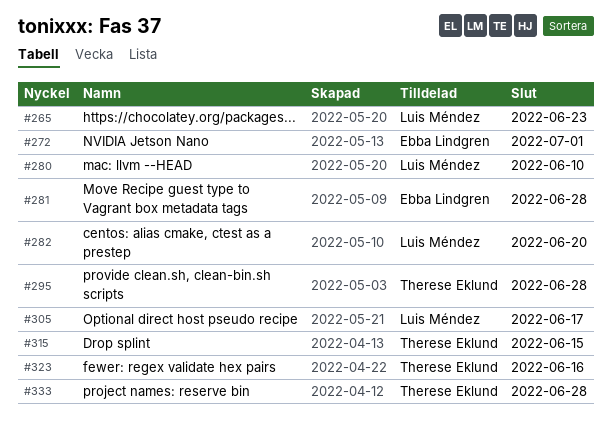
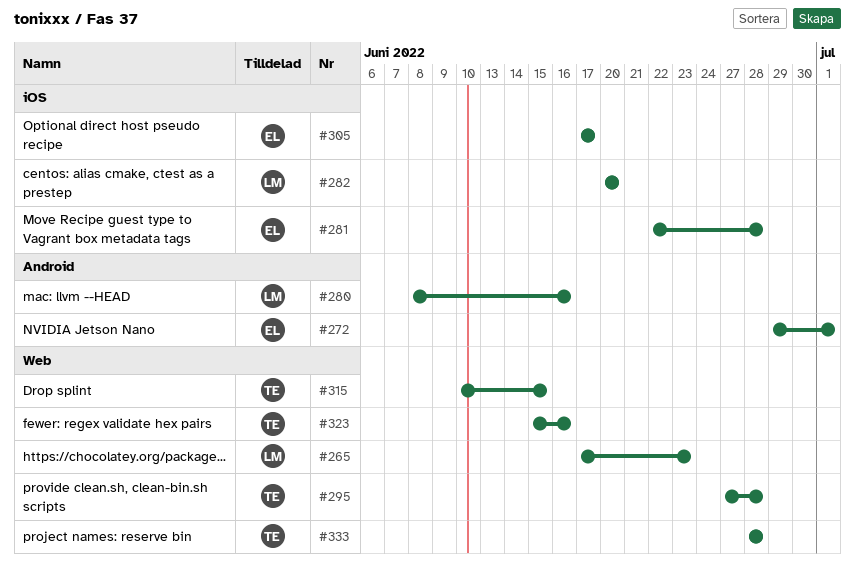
#280, due: Jun 10 -> Jun 16
#305, owner: Luis Méndez -> Ebba Lindgren

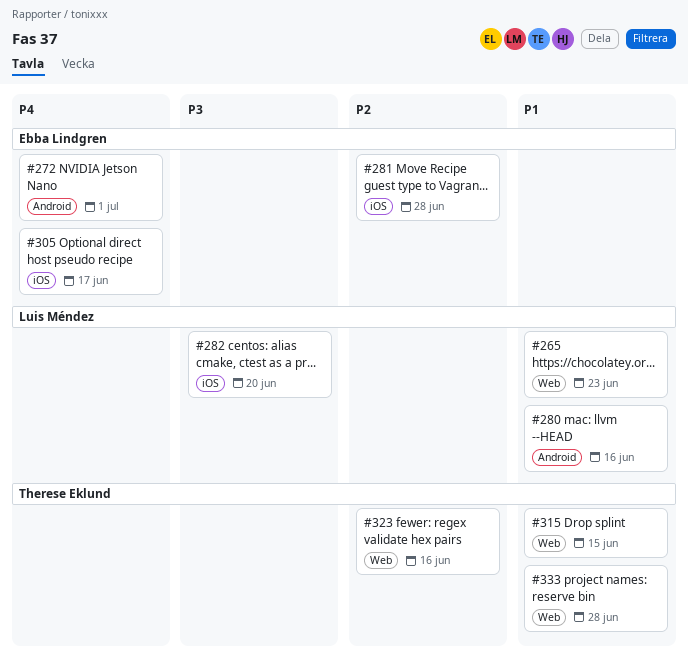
#295: present -> none

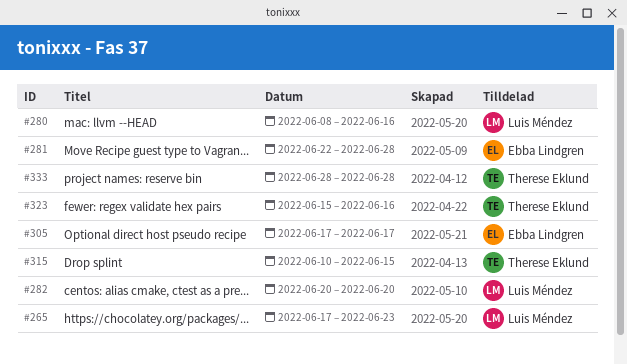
#272: present -> none

